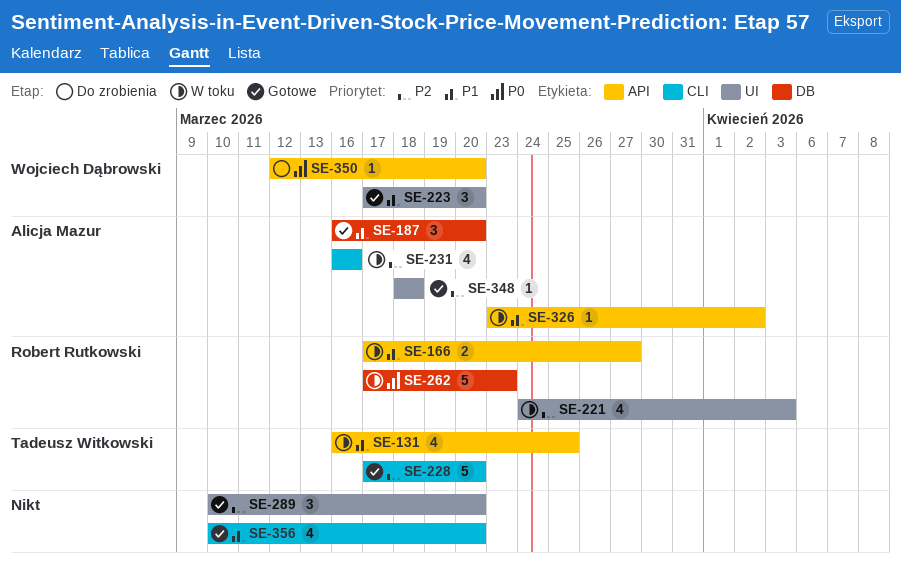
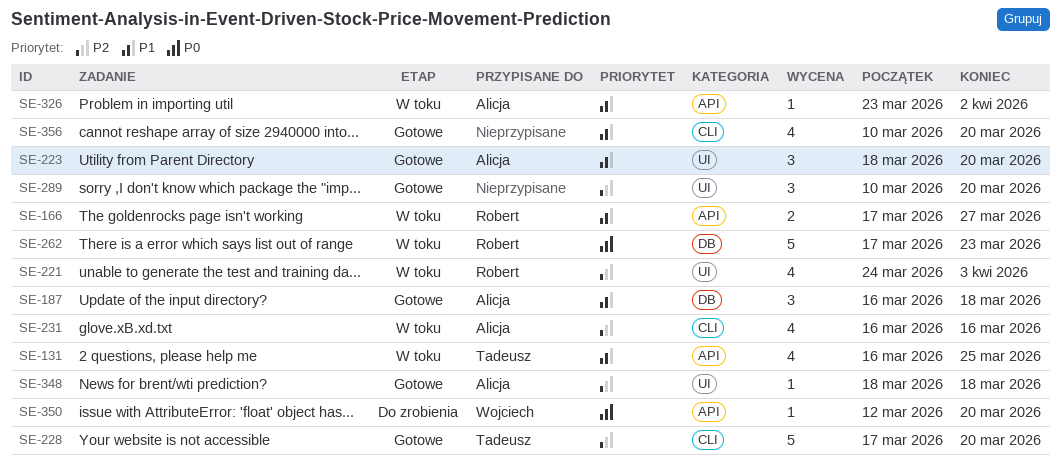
SE-187, due: Mar 20 -> Mar 18
SE-223, owner: Wojciech Dąbrowski -> Alicja Mazur
SE-223, start: Mar 17 -> Mar 18

